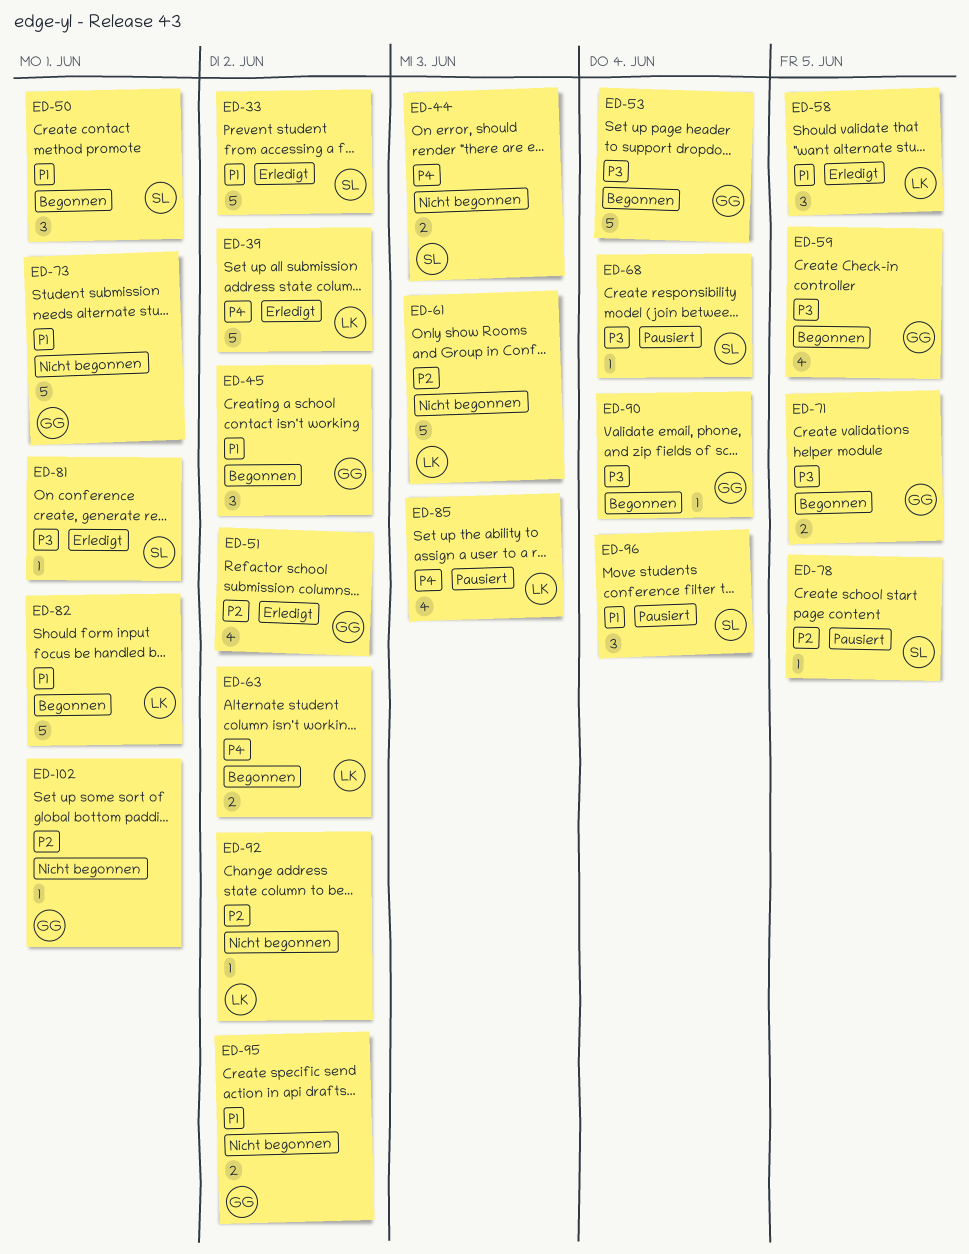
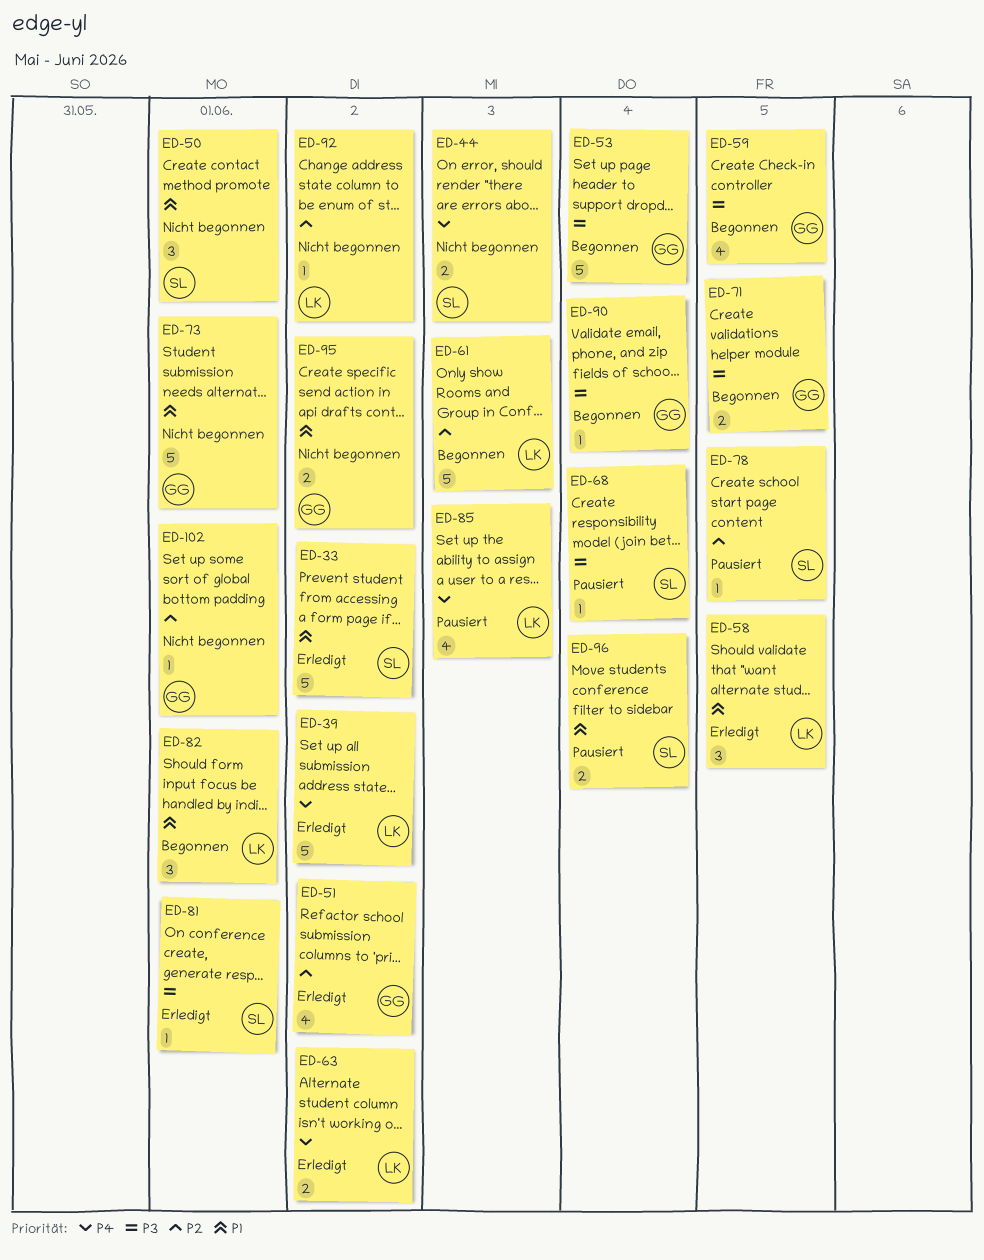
ED-45: present -> none
ED-50, status: Begonnen -> Nicht begonnen
ED-61, status: Nicht begonnen -> Begonnen
ED-63, status: Begonnen -> Erledigt
ED-82, estimate: 5 -> 3
ED-96, estimate: 3 -> 2

